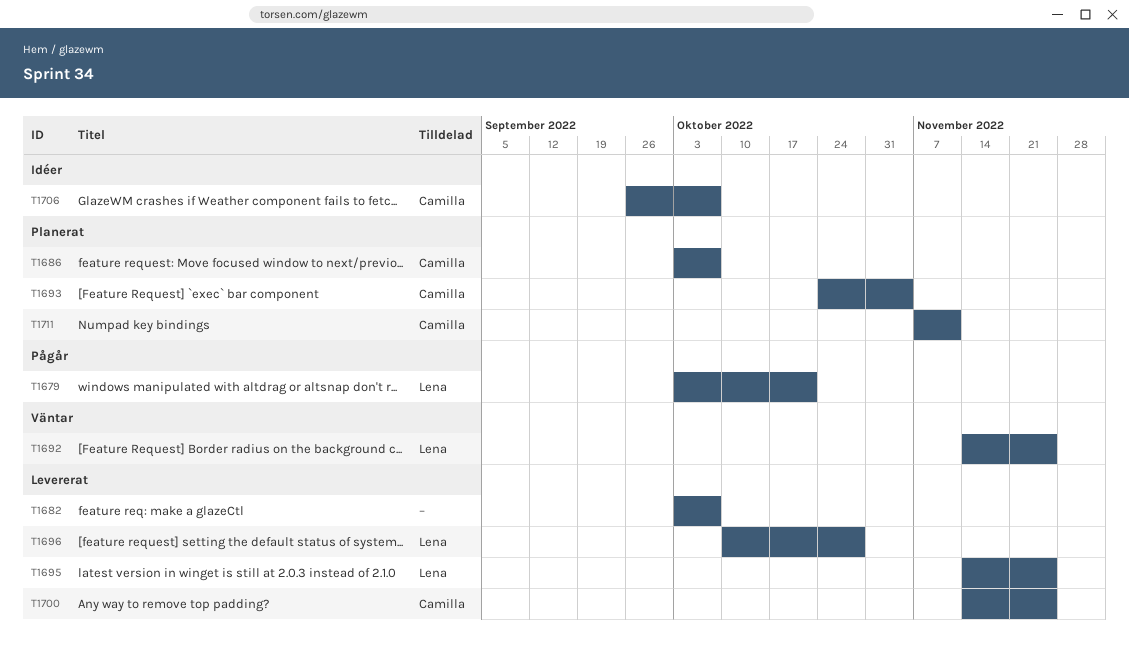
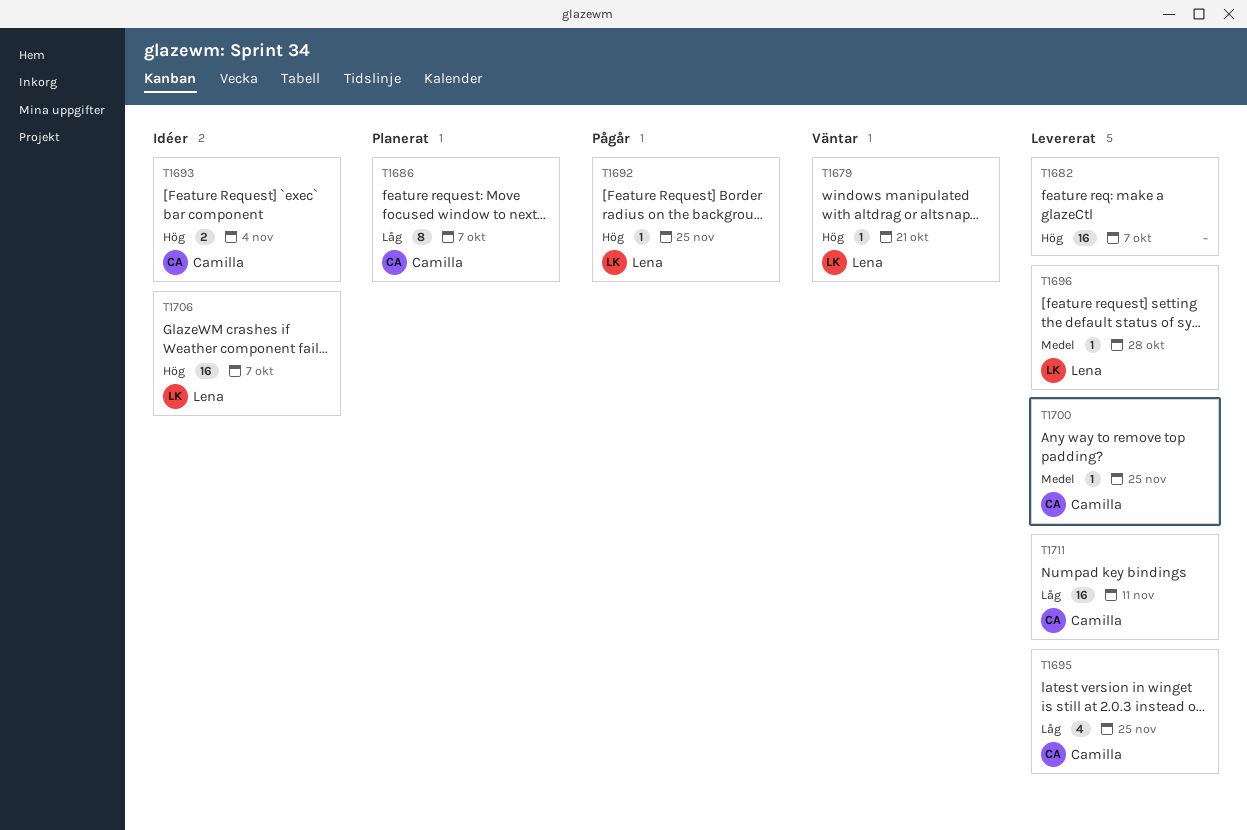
T1679, status: Pågår -> Väntar
T1692, status: Väntar -> Pågår
T1693, status: Planerat -> Idéer
T1695, owner: Lena -> Camilla
T1706, owner: Camilla -> Lena
T1711, status: Planerat -> Levererat

